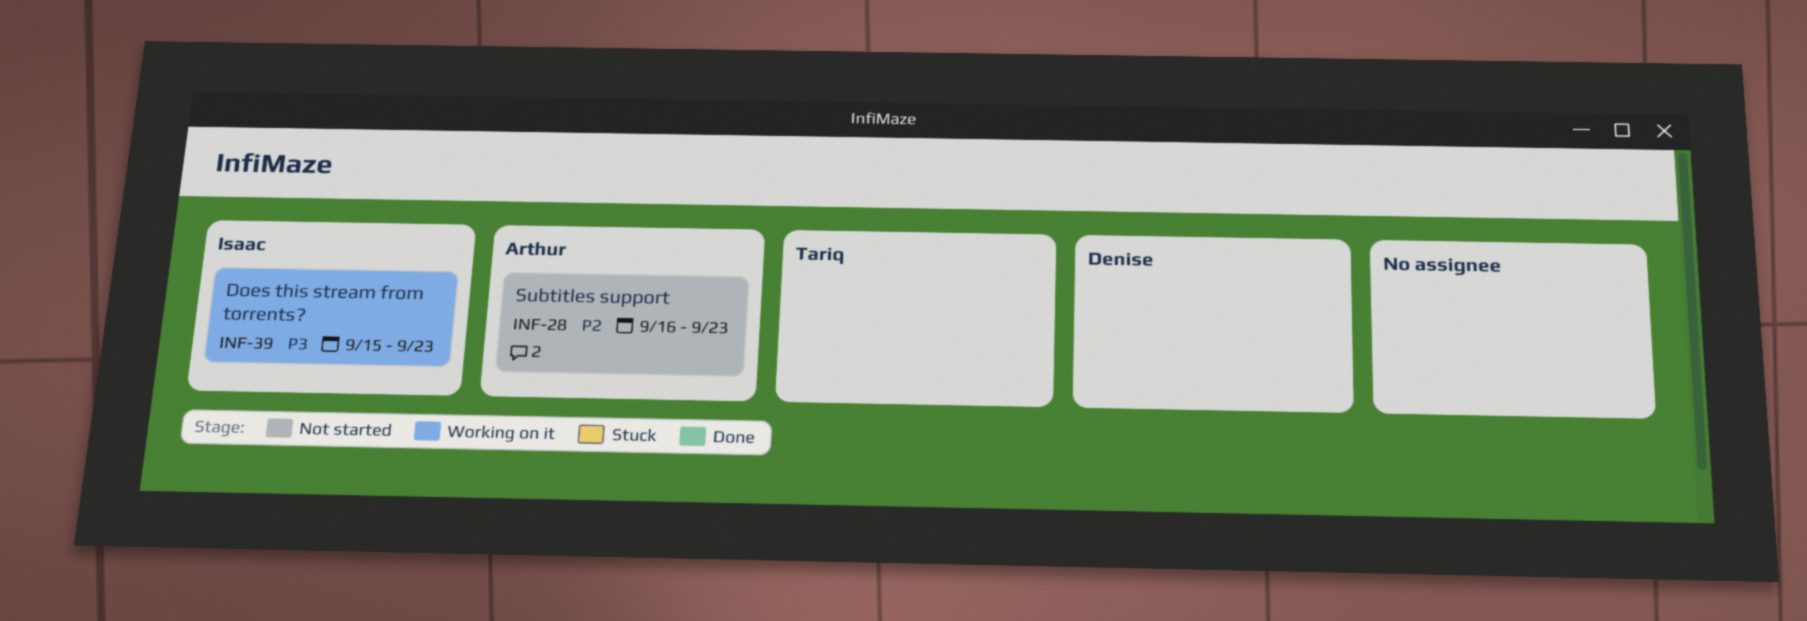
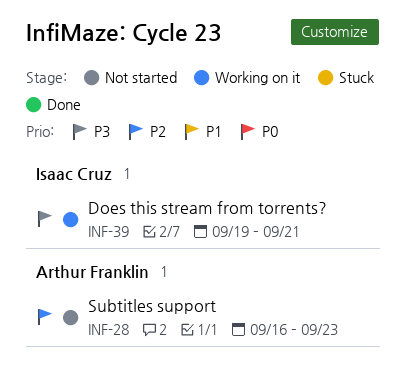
INF-39, start: Sep 15 -> Sep 19
INF-39, due: Sep 23 -> Sep 21

